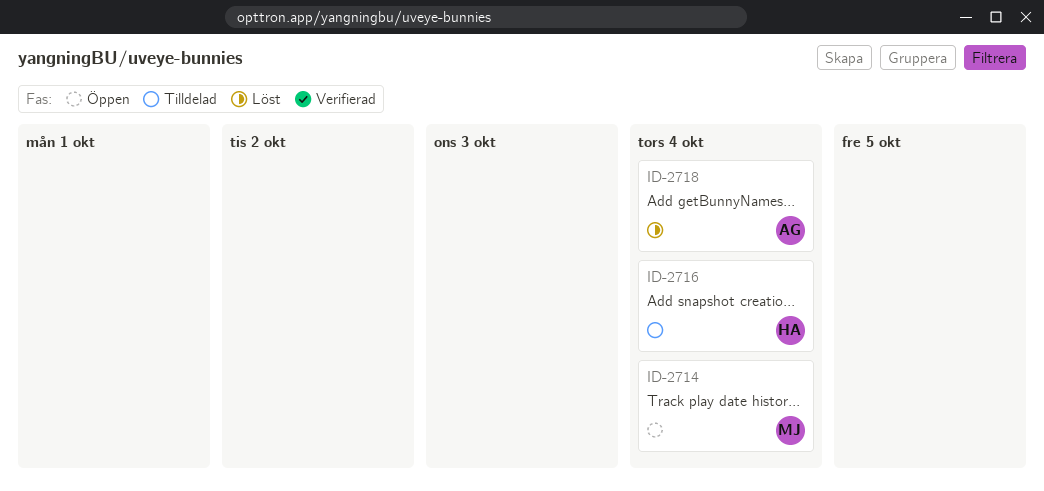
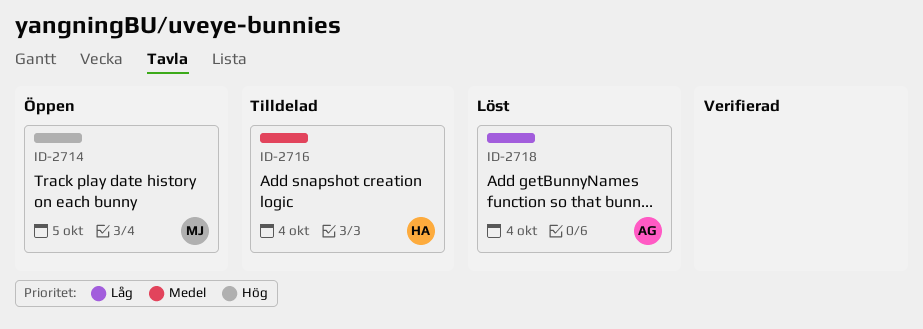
ID-2714, due: Oct 4 -> Oct 5

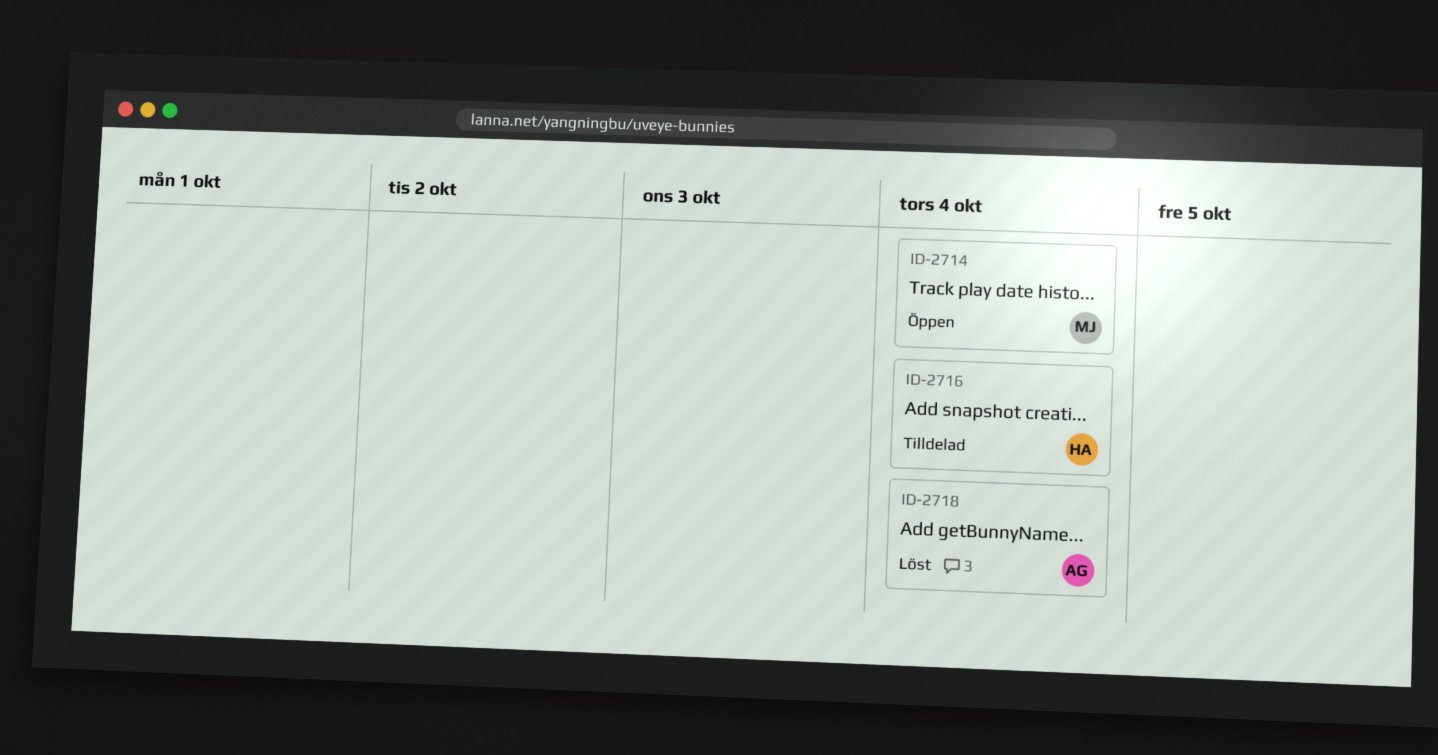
ID-2714, due: Oct 5 -> Oct 4

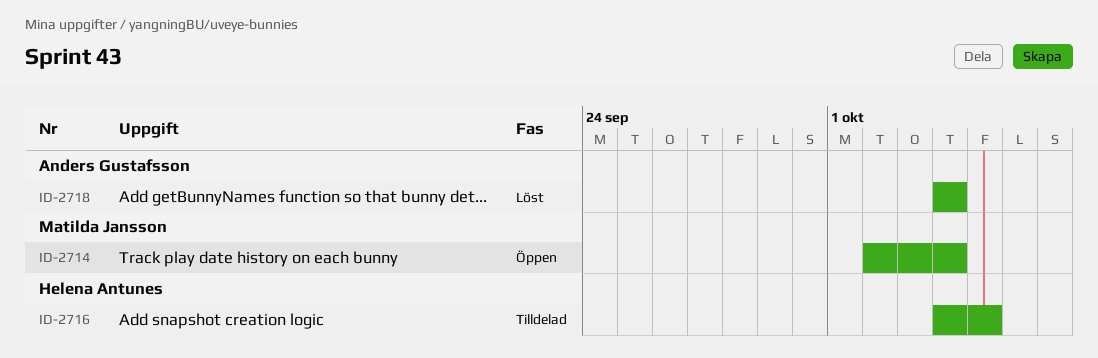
ID-2716, due: Oct 4 -> Oct 5

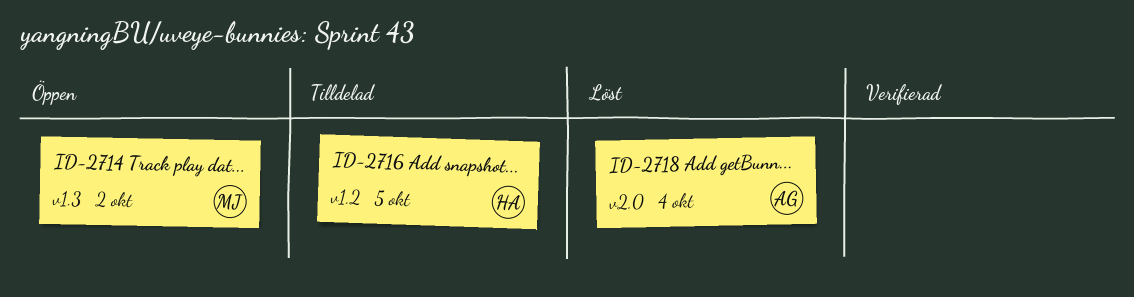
ID-2714, due: Oct 4 -> Oct 2

